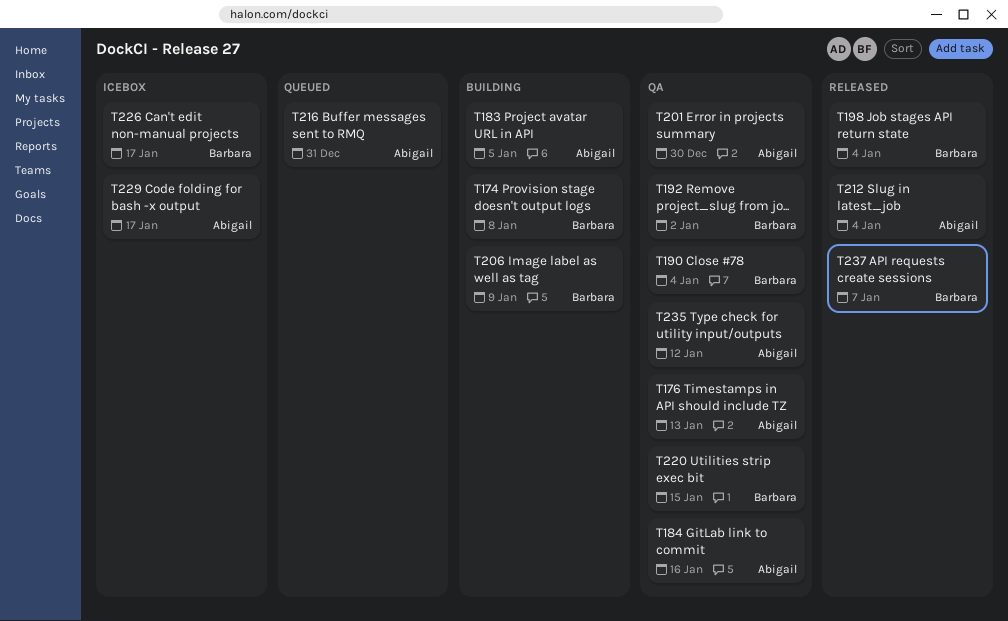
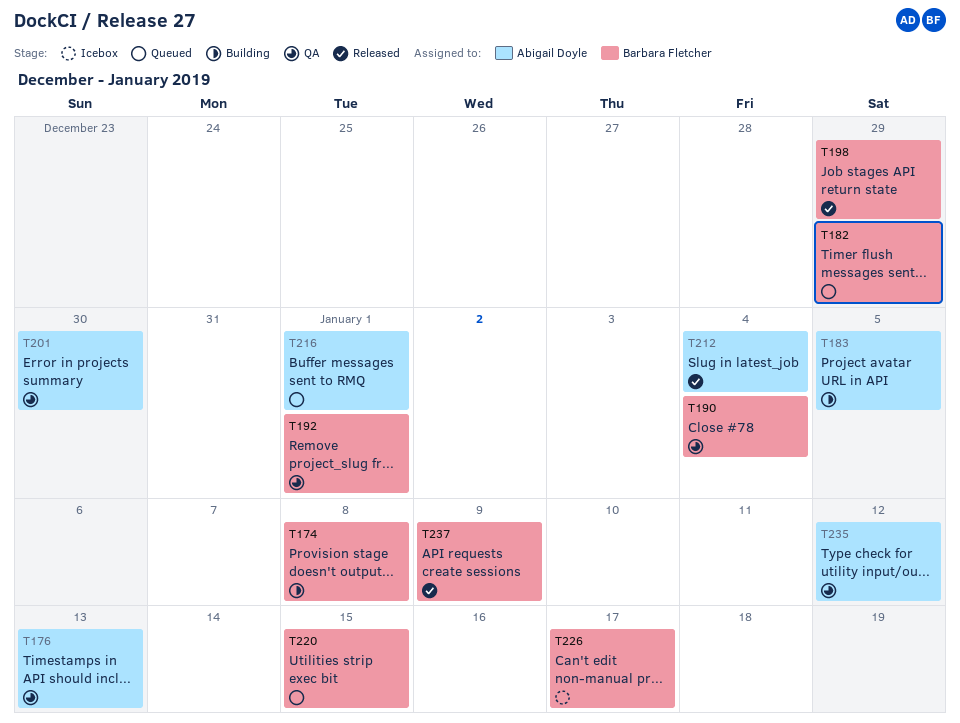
T182: none -> present
T184: present -> none
T192, due: Jan 2 -> Jan 1
T198, due: Jan 4 -> Dec 29
T206: present -> none
T216, due: Dec 31 -> Jan 1
T220, status: QA -> Queued
T229: present -> none
T237, due: Jan 7 -> Jan 9

